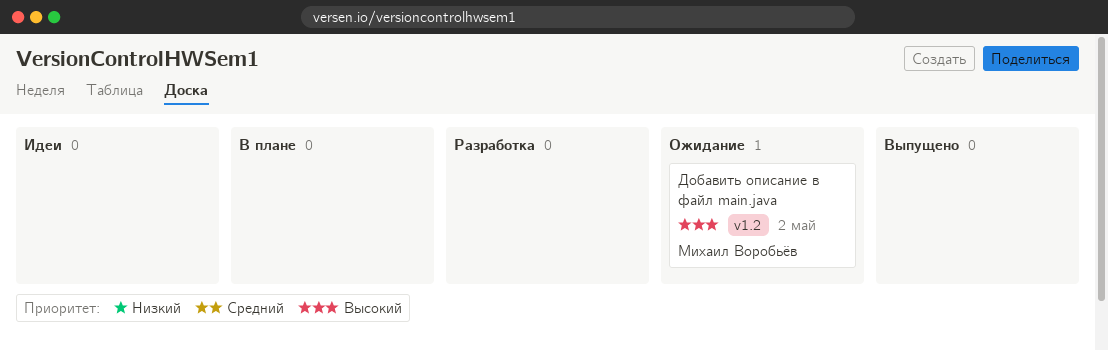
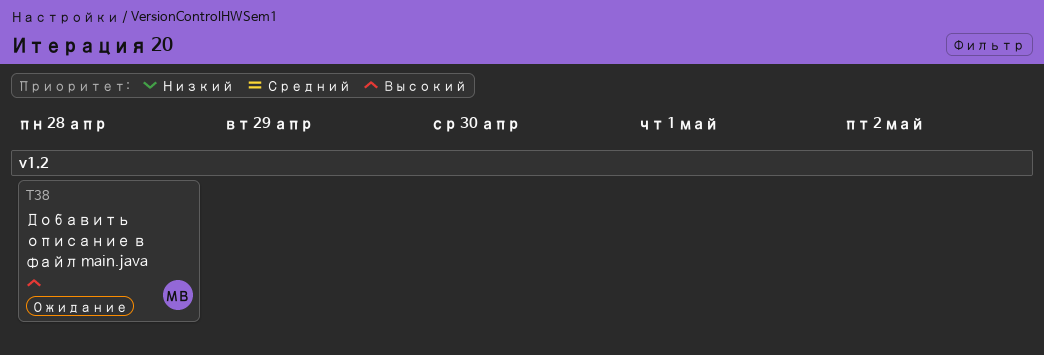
Добавить описание в файл main.java, due: May 2 -> Apr 28

